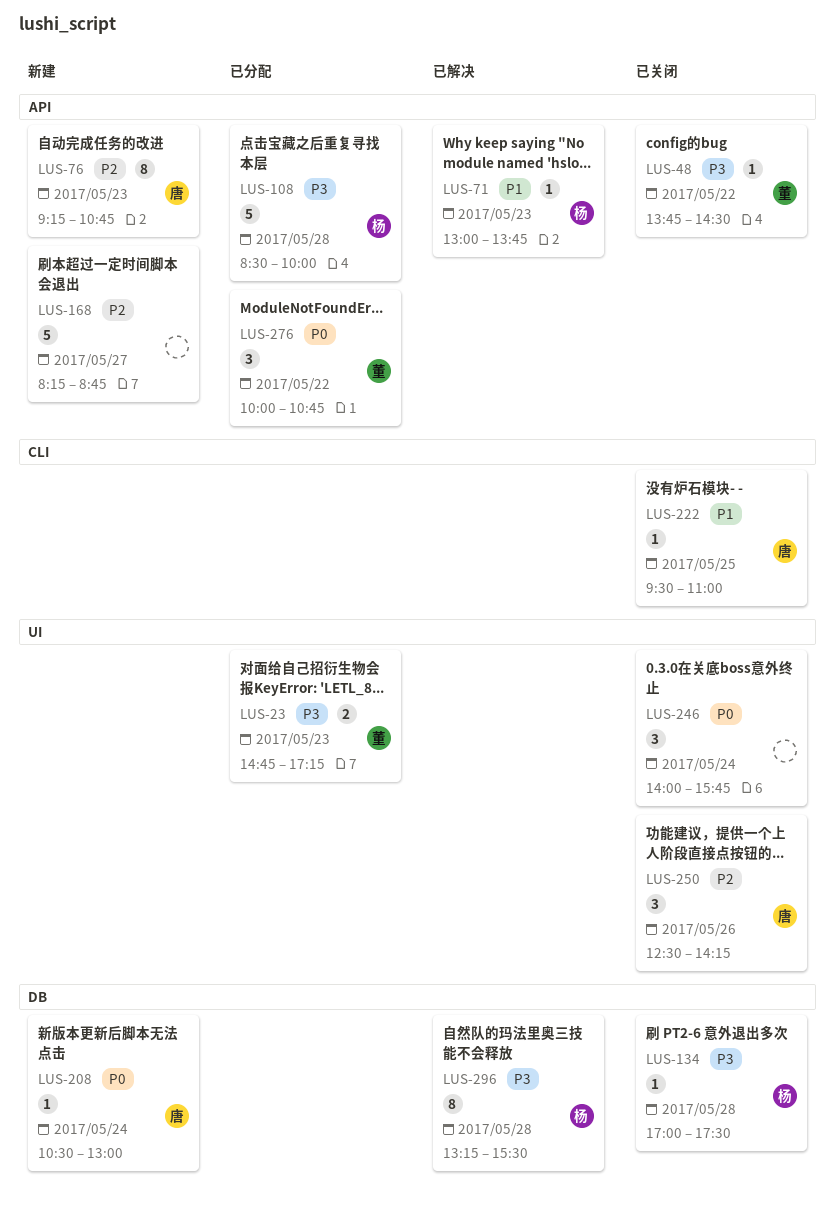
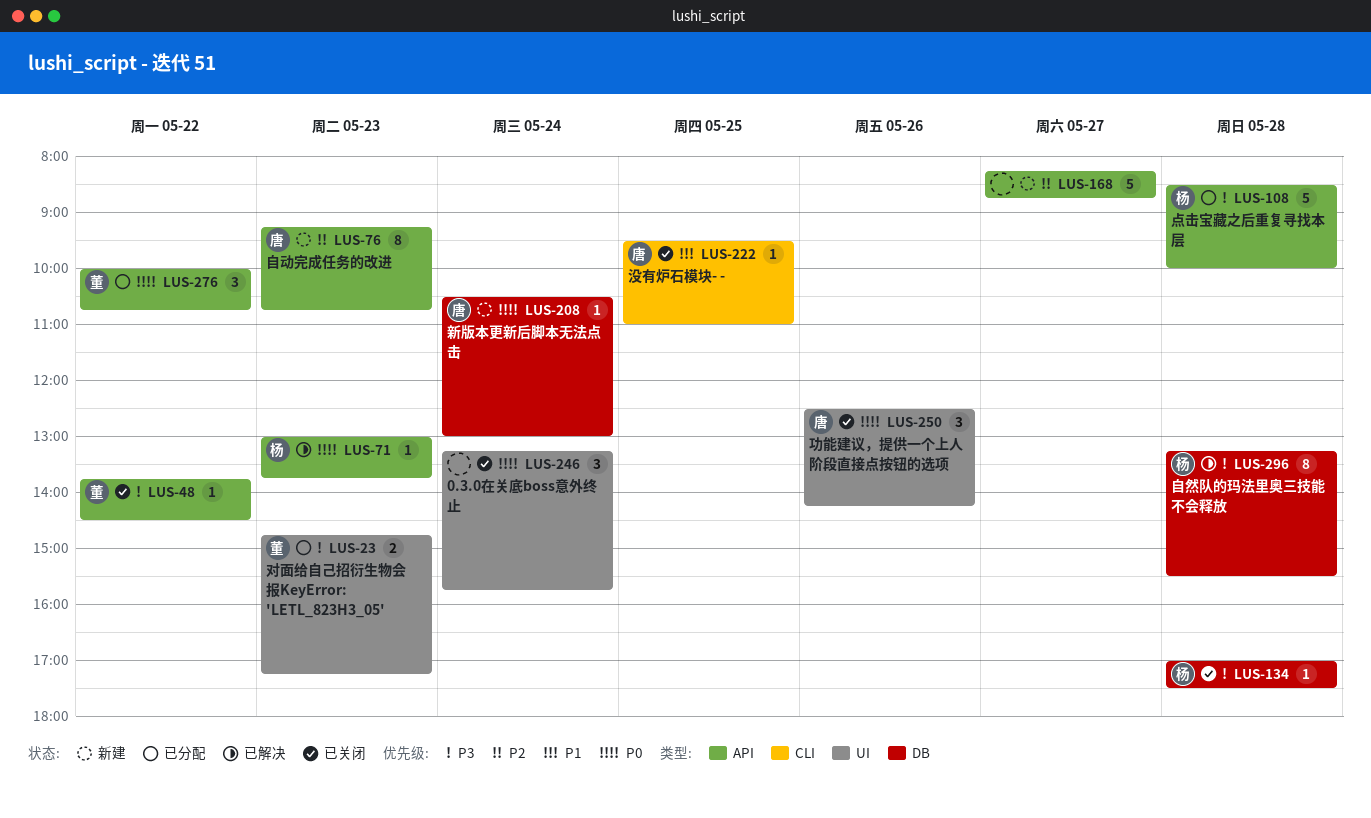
LUS-71, priority: P1 -> P0
LUS-246, begins: 14:00 -> 13:15
LUS-250, priority: P2 -> P0

